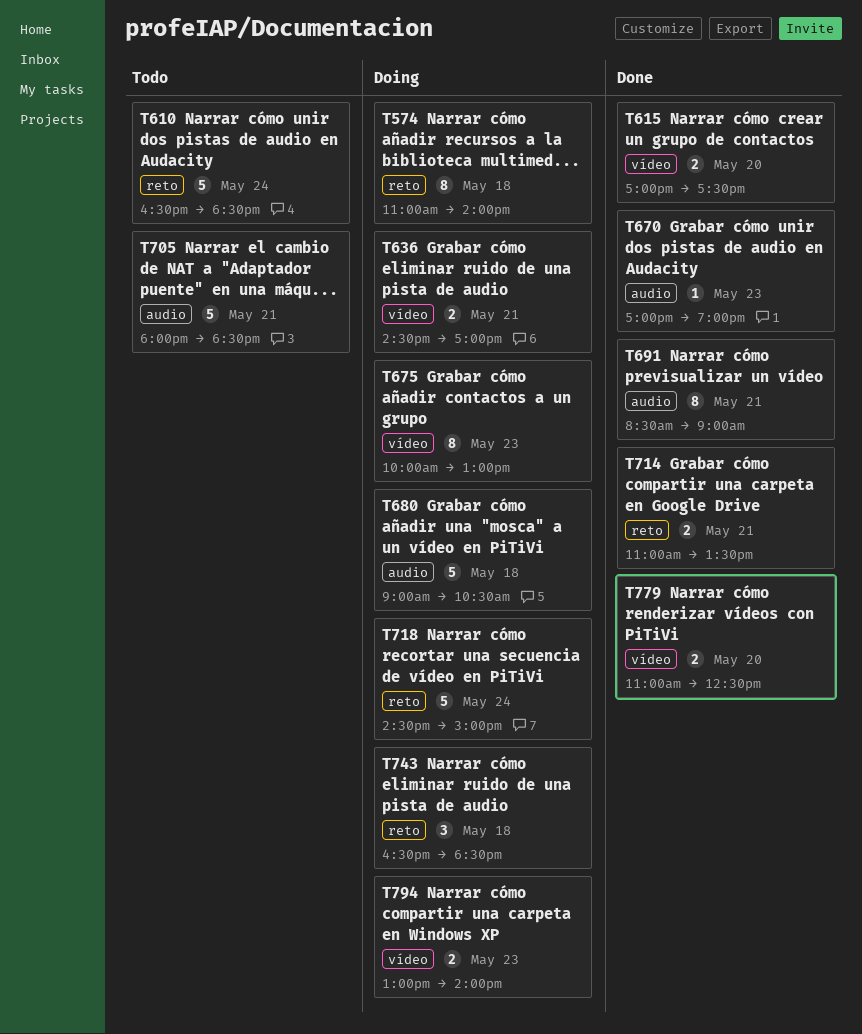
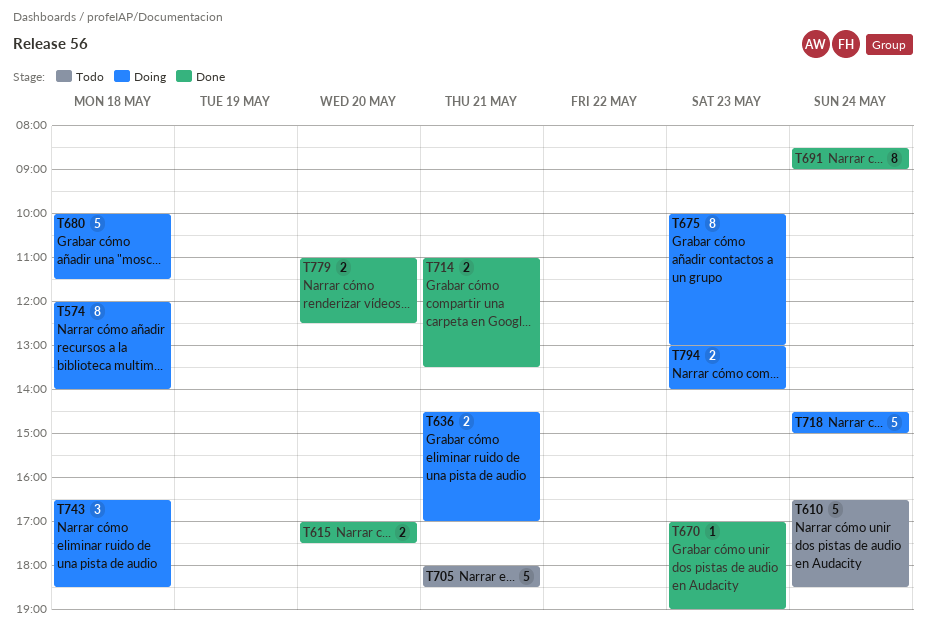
T574, begins: 11:00 -> 12:00
T680, begins: 09:00 -> 10:00
T680, ends: 10:30 -> 11:30
T691, day: May 21 -> May 24

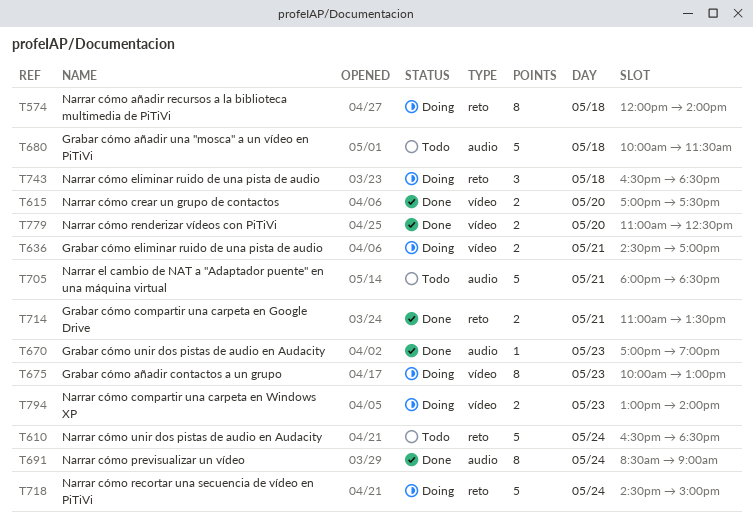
T680, status: Doing -> Todo

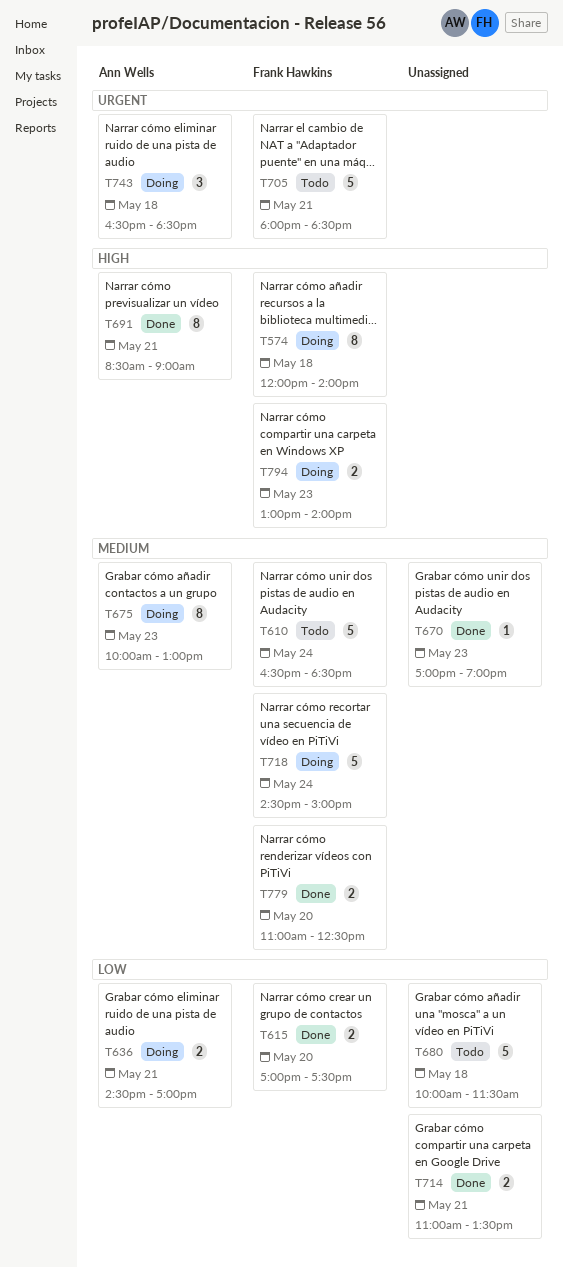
T691, day: May 24 -> May 21

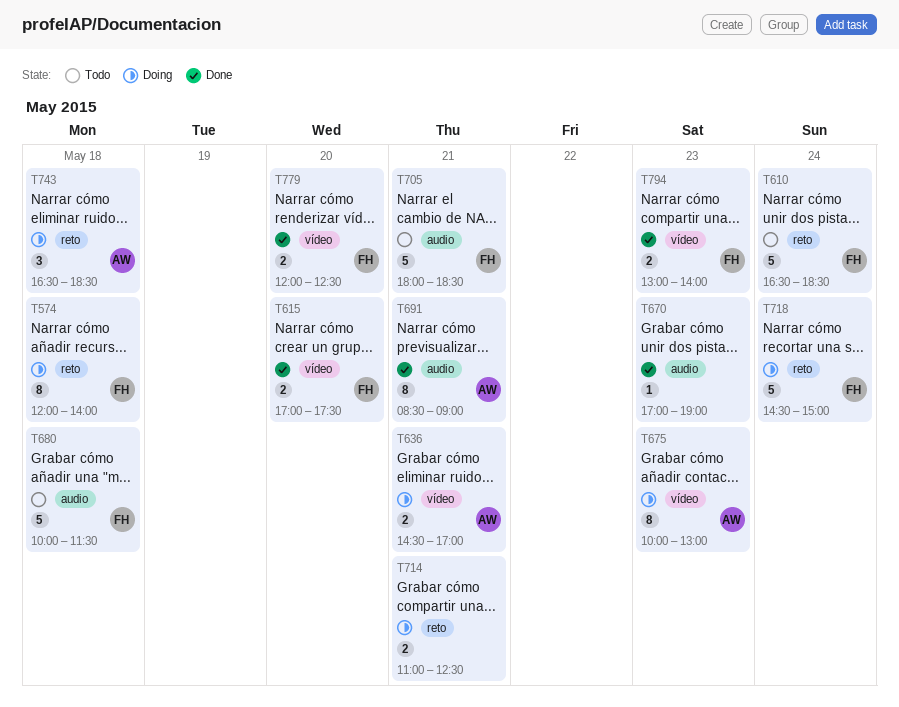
T680, owner: none -> Frank Hawkins
T714, status: Done -> Doing
T714, ends: 13:30 -> 12:30
T779, begins: 11:00 -> 12:00
T794, status: Doing -> Done

